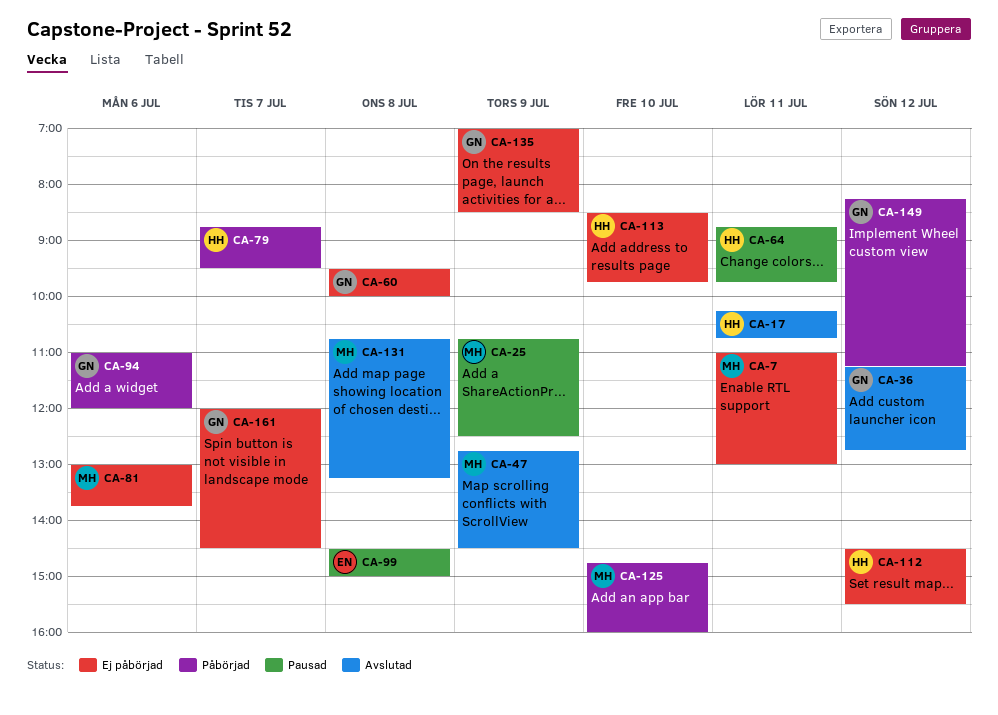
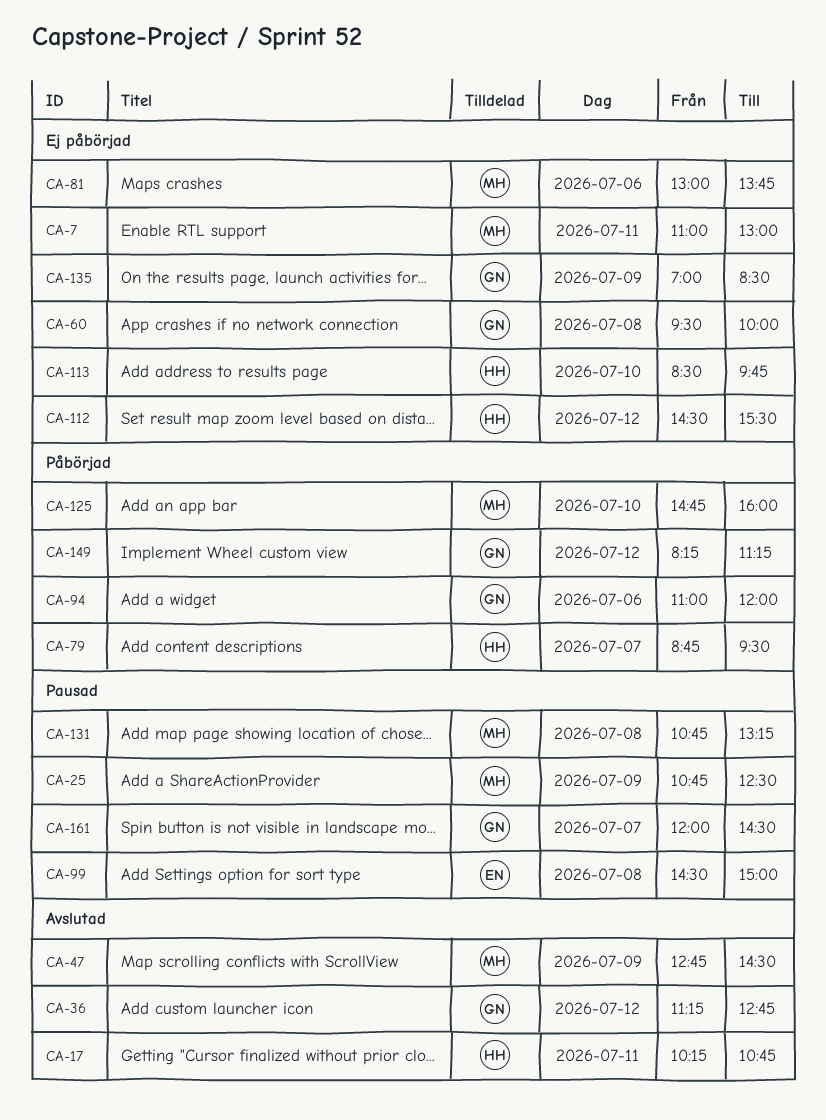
CA-64: present -> none
CA-131, status: Avslutad -> Pausad
CA-161, status: Ej påbörjad -> Pausad

